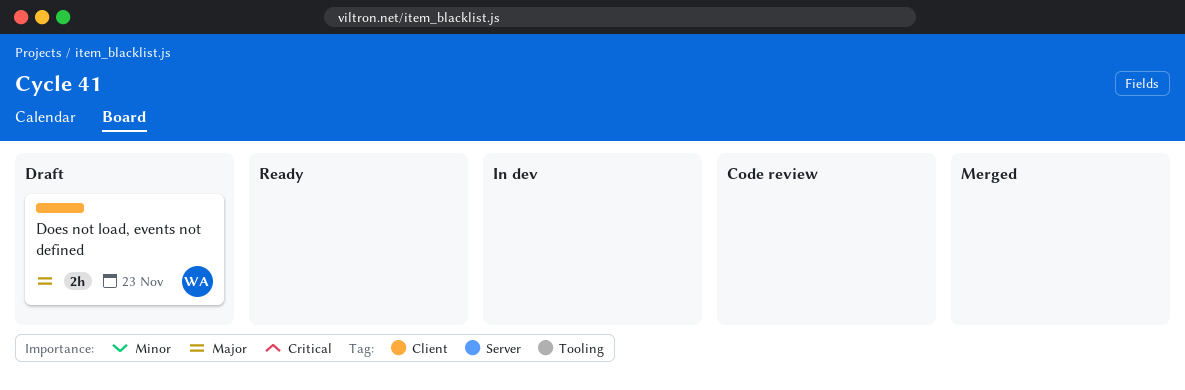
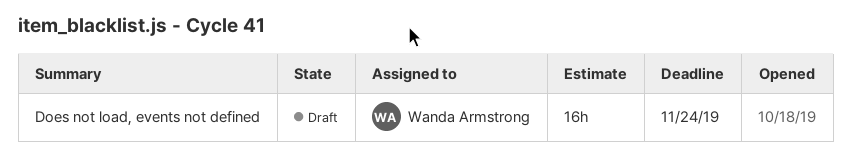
Does not load, events not defined, estimate: 2h -> 16h
Does not load, events not defined, due: Nov 23 -> Nov 24

